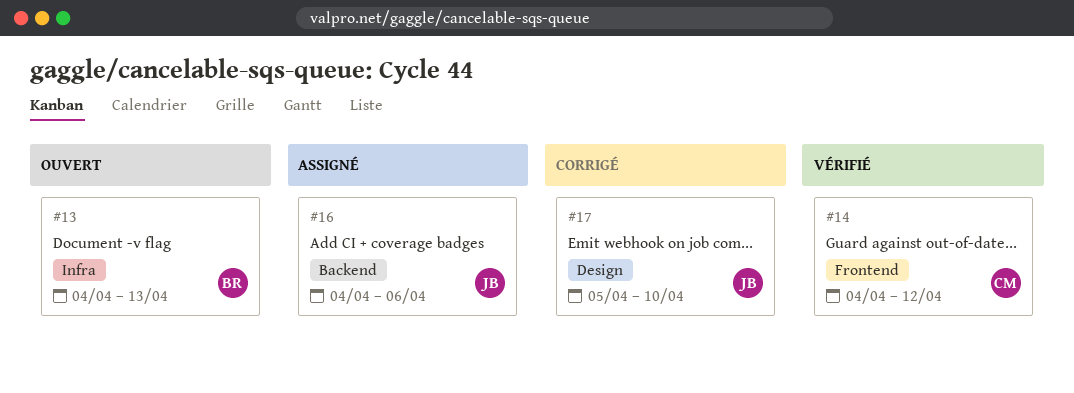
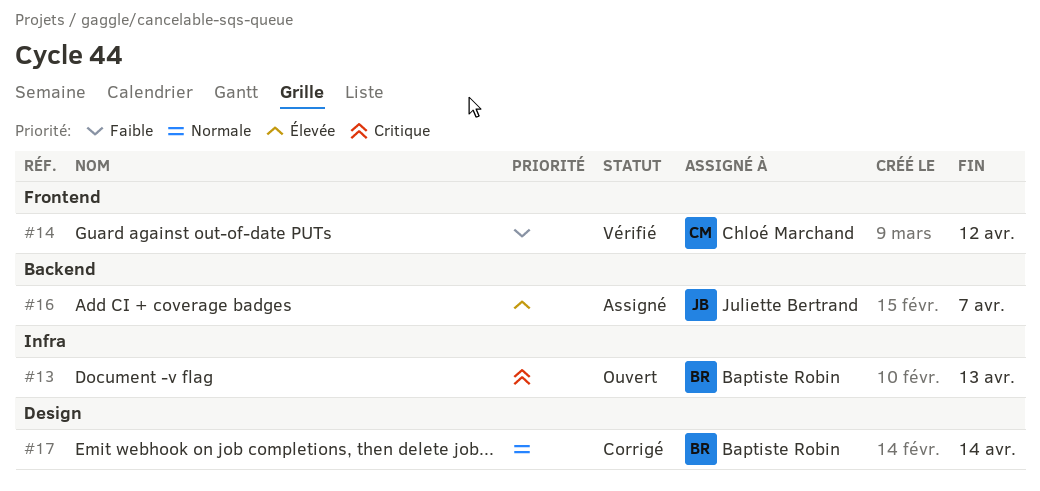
#16, due: Apr 6 -> Apr 7
#17, owner: Juliette Bertrand -> Baptiste Robin
#17, due: Apr 10 -> Apr 14

